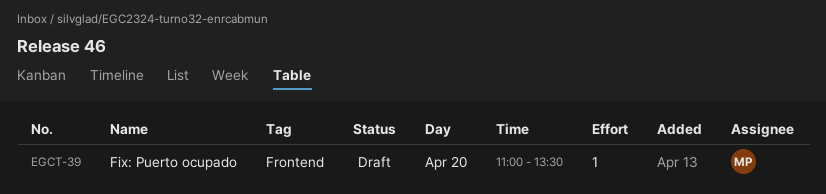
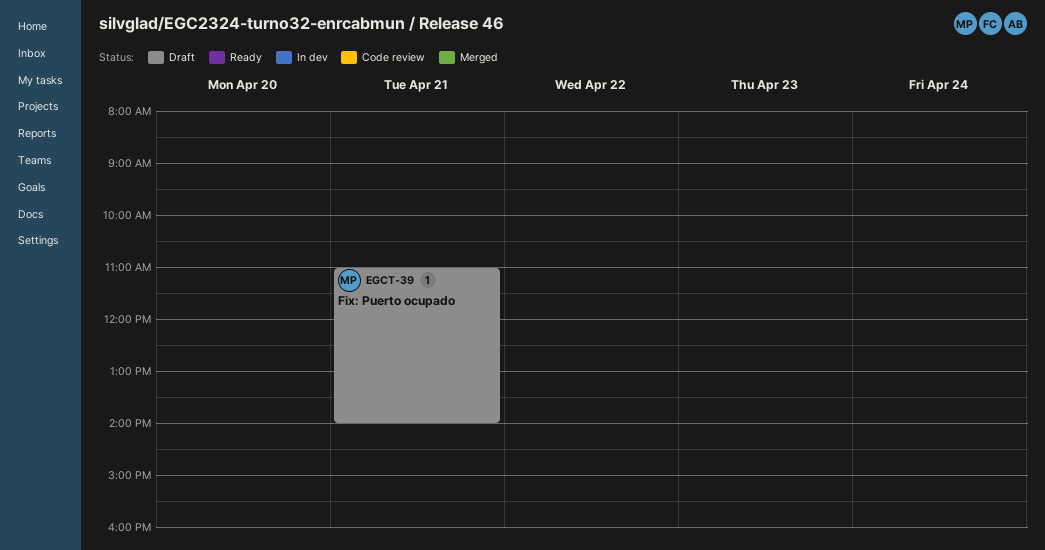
EGCT-39, day: Apr 20 -> Apr 21
EGCT-39, ends: 13:30 -> 14:00

